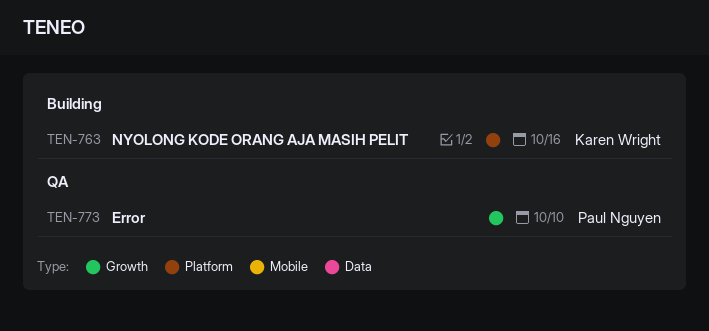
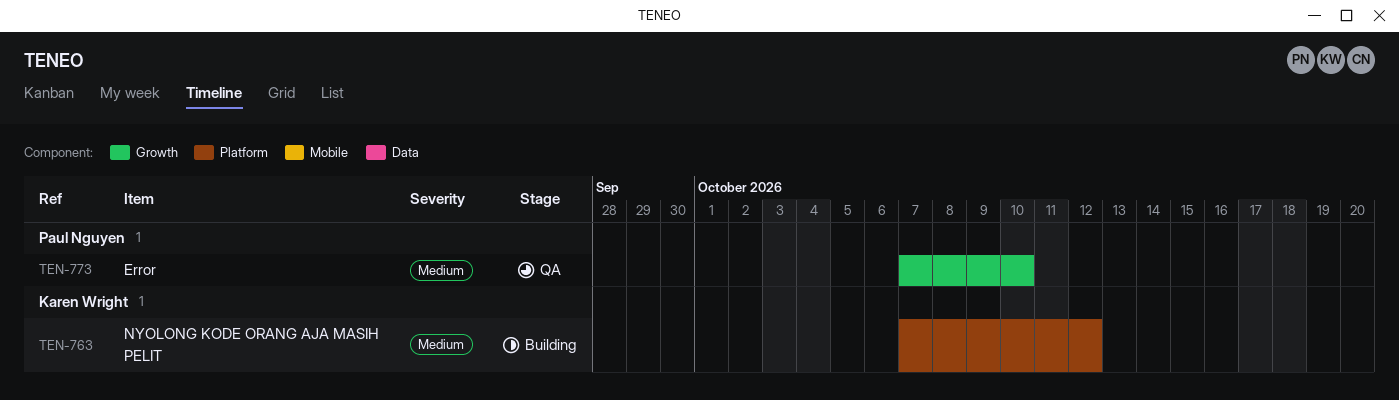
TEN-763, due: Oct 16 -> Oct 12

